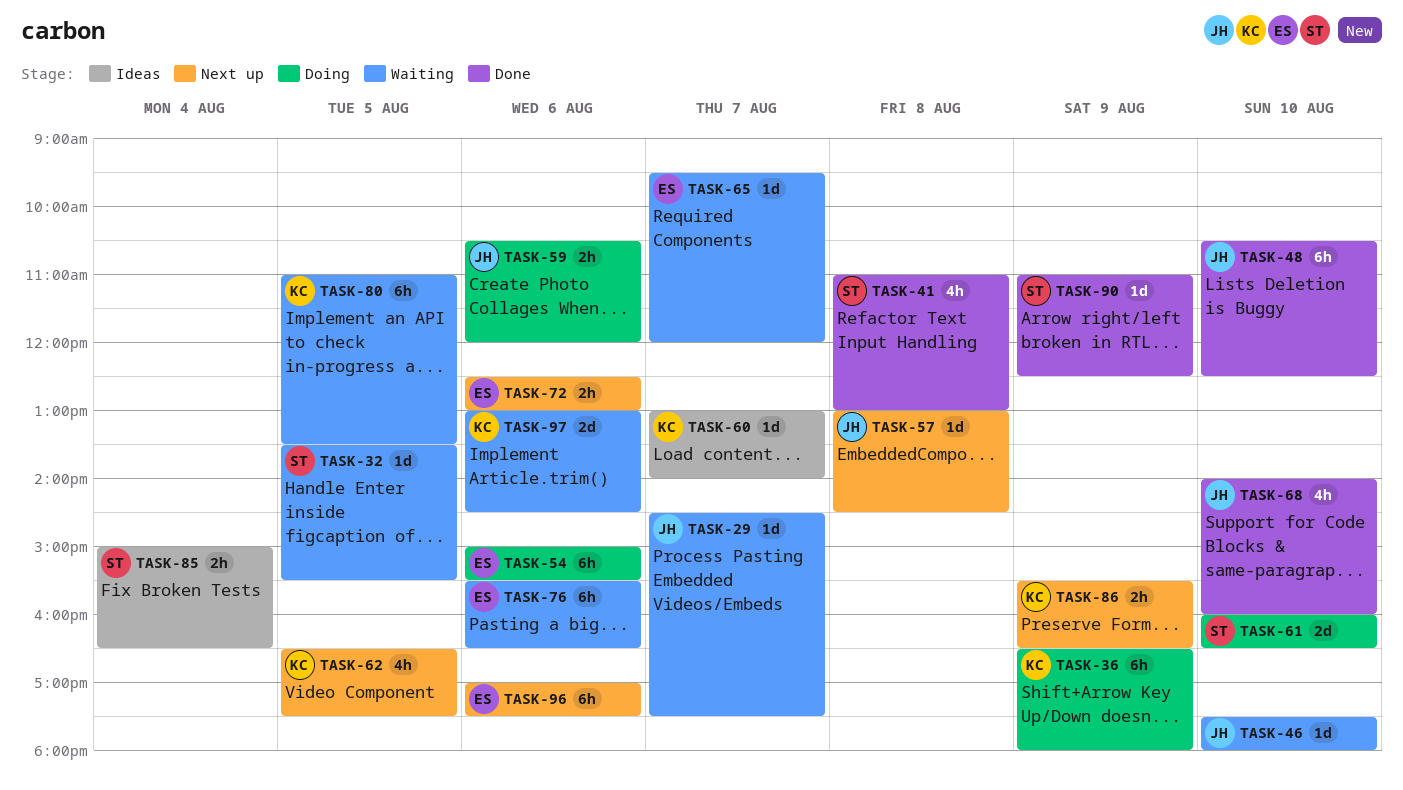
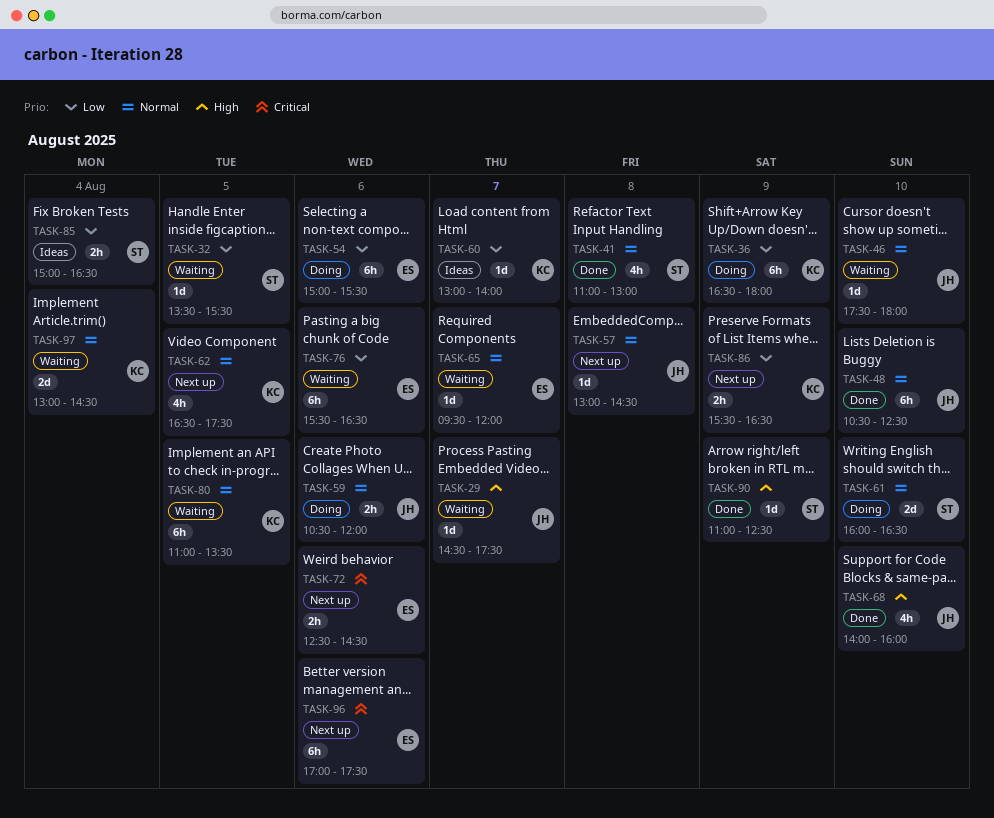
TASK-72, ends: 13:00 -> 14:30
TASK-97, day: Aug 6 -> Aug 4

